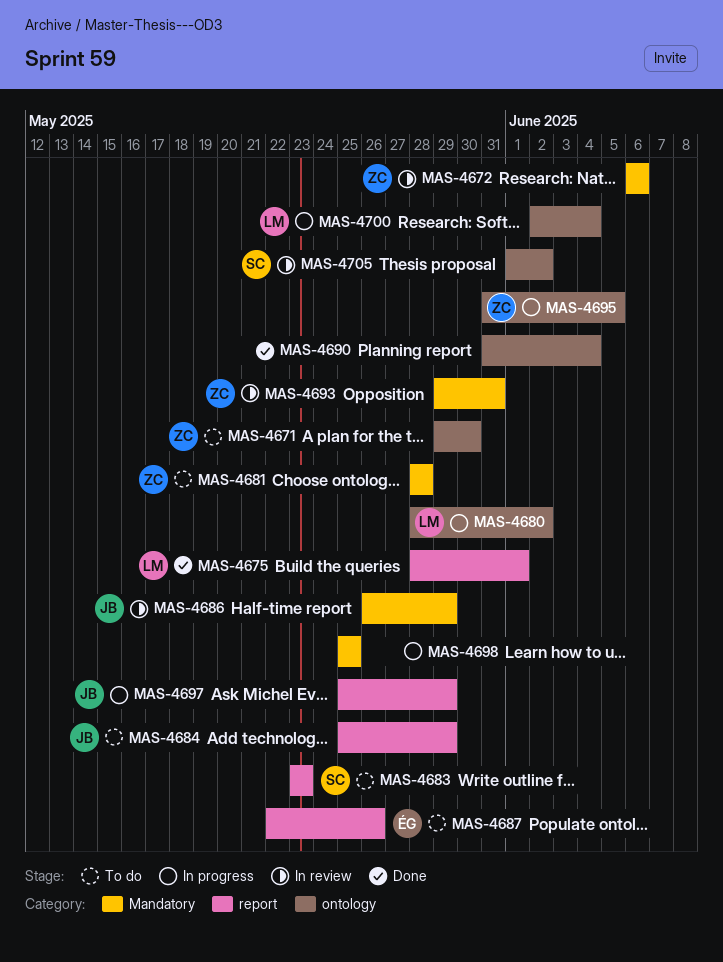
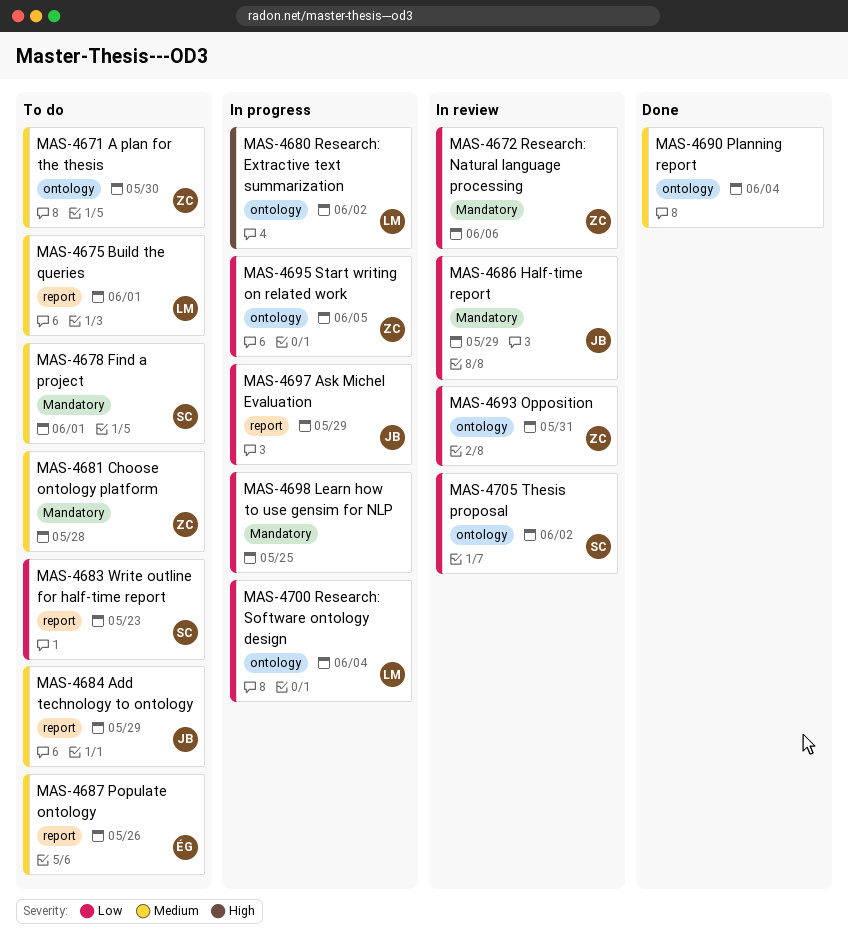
MAS-4675, status: Done -> To do
MAS-4678: none -> present
MAS-4693, label: Mandatory -> ontology

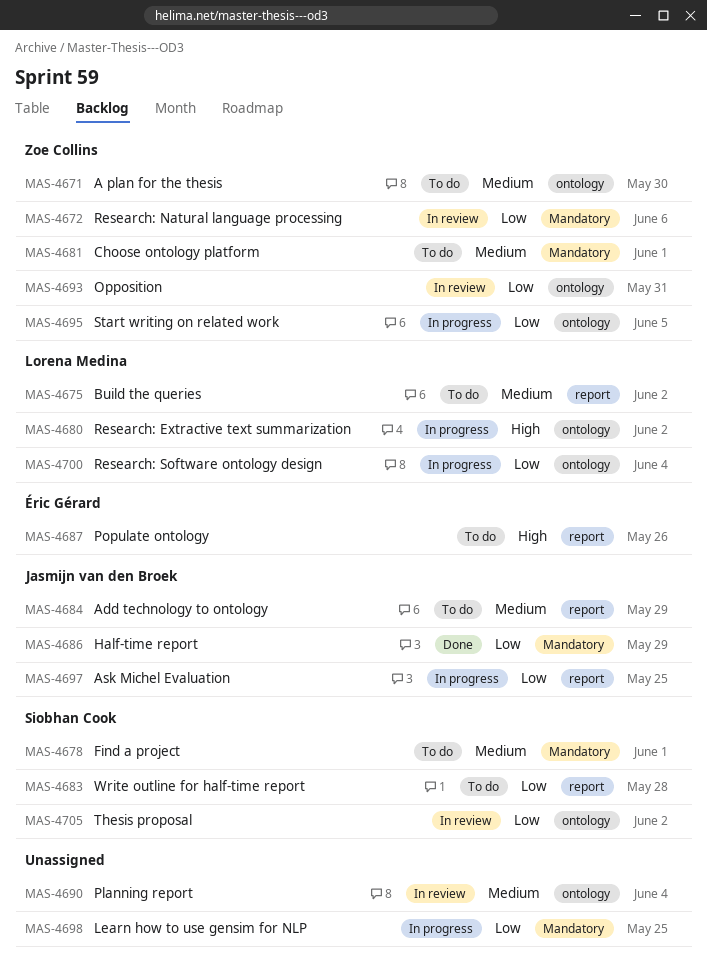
MAS-4675, due: Jun 1 -> Jun 2
MAS-4681, due: May 28 -> Jun 1
MAS-4683, due: May 23 -> May 28
MAS-4686, status: In review -> Done
MAS-4687, priority: Medium -> High
MAS-4690, status: Done -> In review
MAS-4697, due: May 29 -> May 25

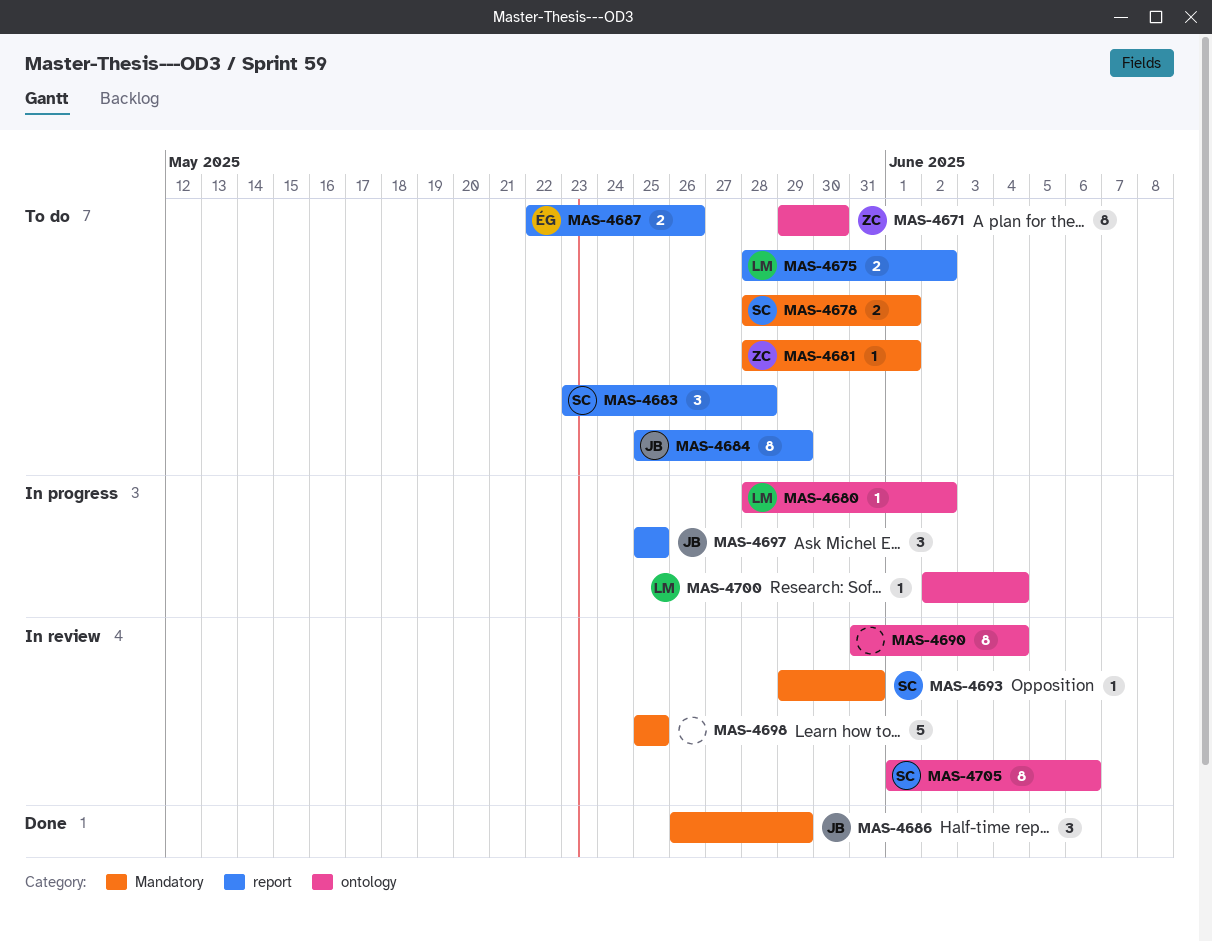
MAS-4672: present -> none
MAS-4693, owner: Zoe Collins -> Siobhan Cook
MAS-4693, label: ontology -> Mandatory
MAS-4695: present -> none
MAS-4698, status: In progress -> In review
MAS-4705, due: Jun 2 -> Jun 6

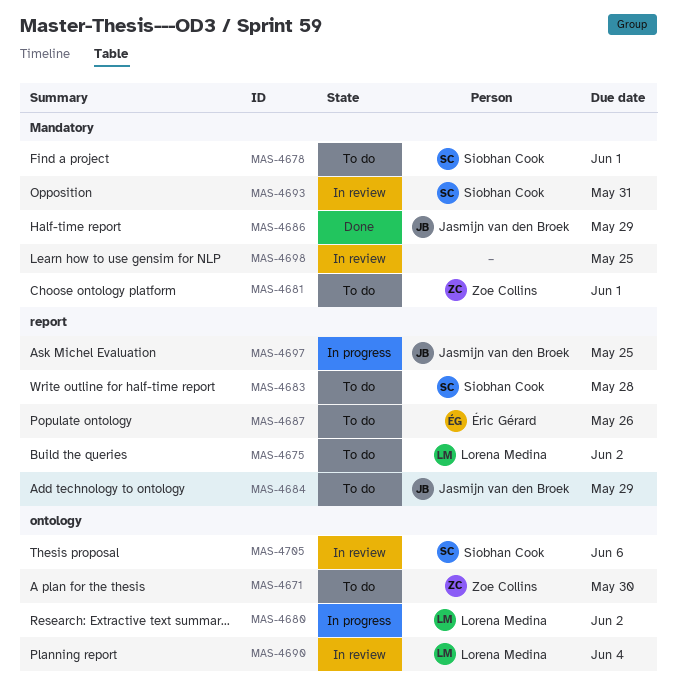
MAS-4690, owner: none -> Lorena Medina
MAS-4700: present -> none

